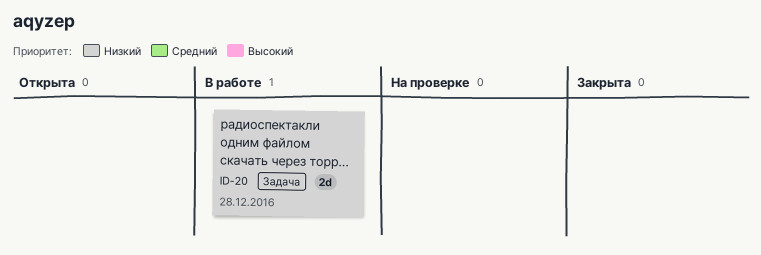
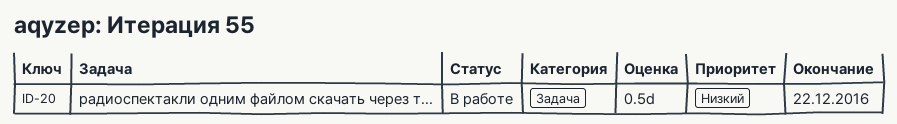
ID-20, estimate: 2d -> 0.5d
ID-20, due: Dec 28 -> Dec 22

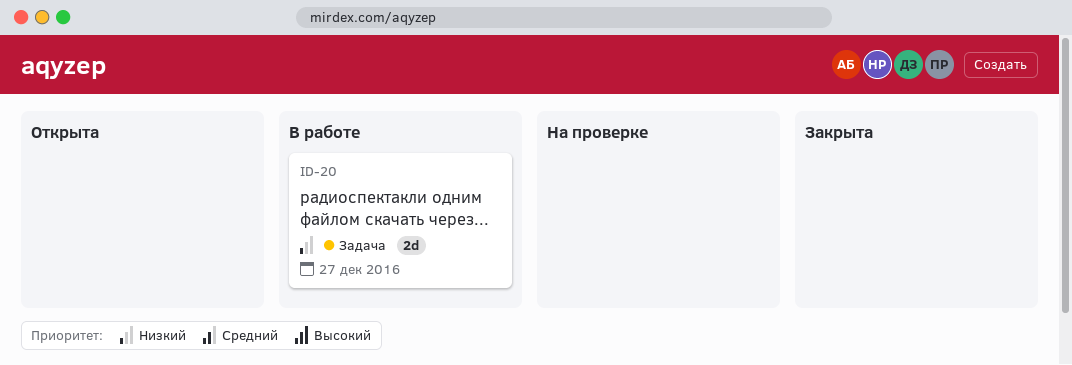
ID-20, estimate: 0.5d -> 2d
ID-20, due: Dec 22 -> Dec 27

